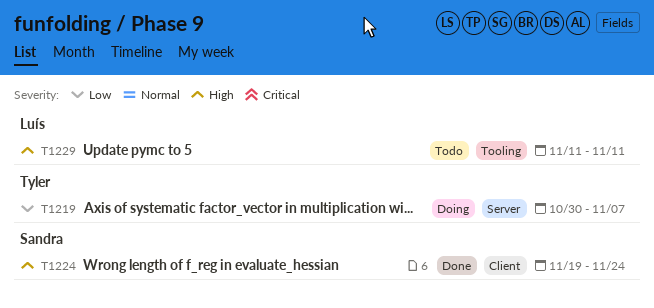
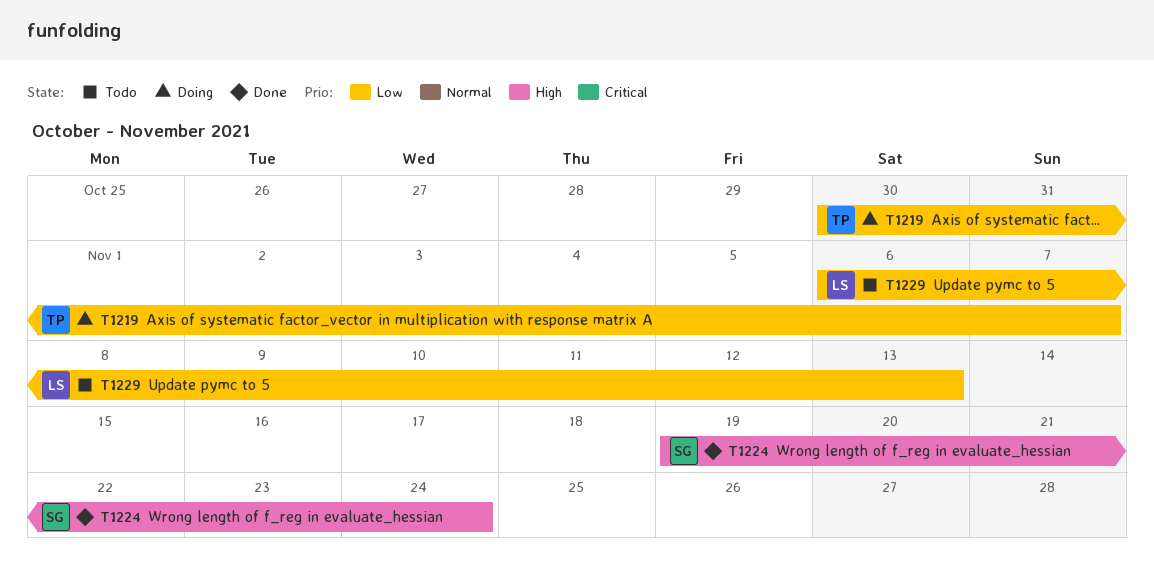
T1229, priority: High -> Low
T1229, start: Nov 11 -> Nov 6
T1229, due: Nov 11 -> Nov 13

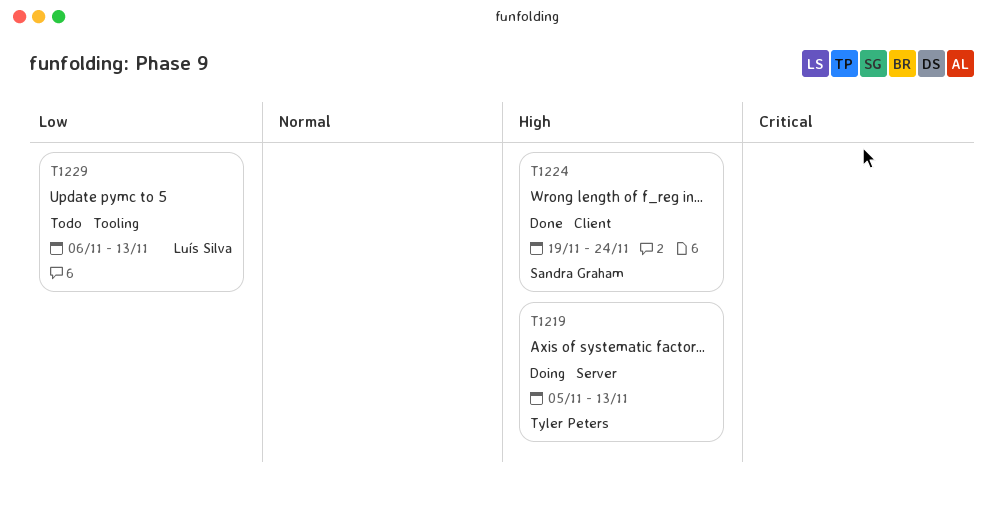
T1219, priority: Low -> High
T1219, start: Oct 30 -> Nov 5
T1219, due: Nov 7 -> Nov 13

